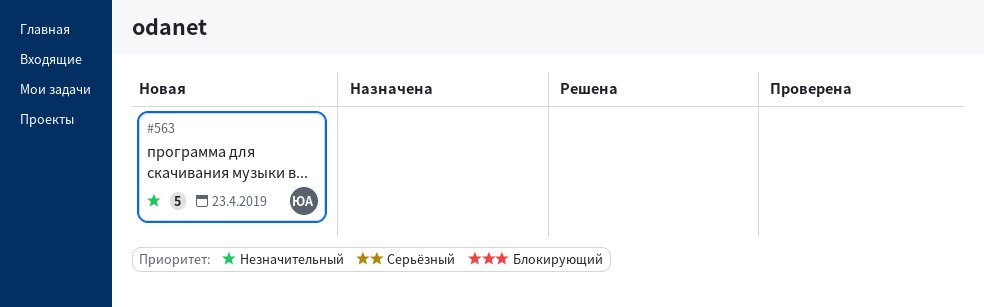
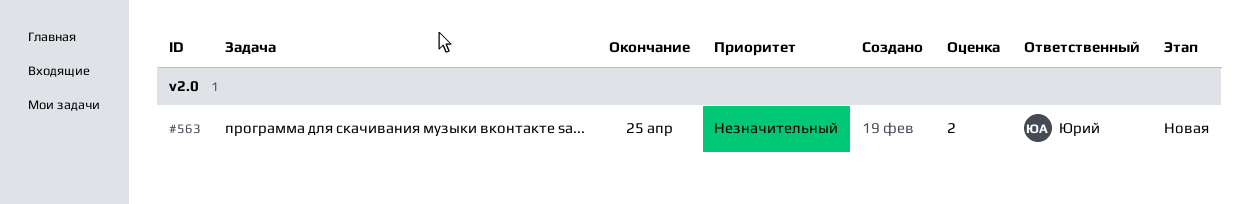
#563, estimate: 5 -> 2
#563, due: Apr 23 -> Apr 25

